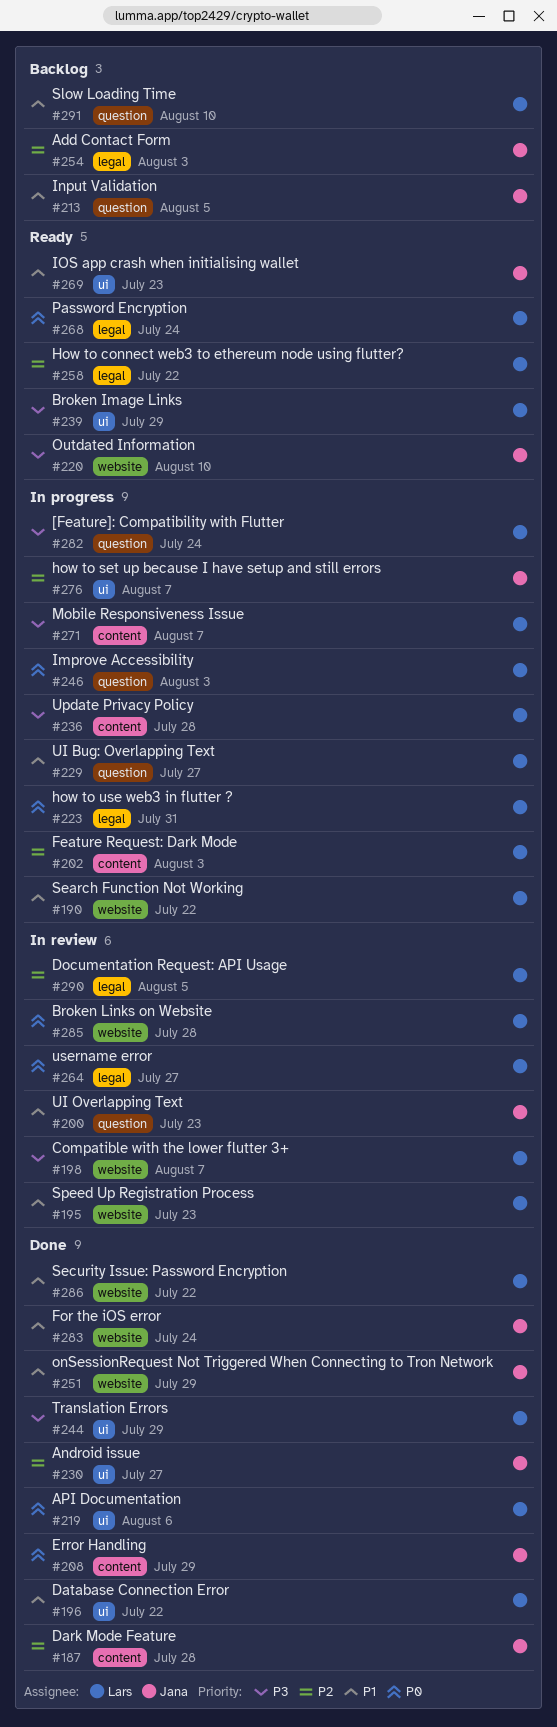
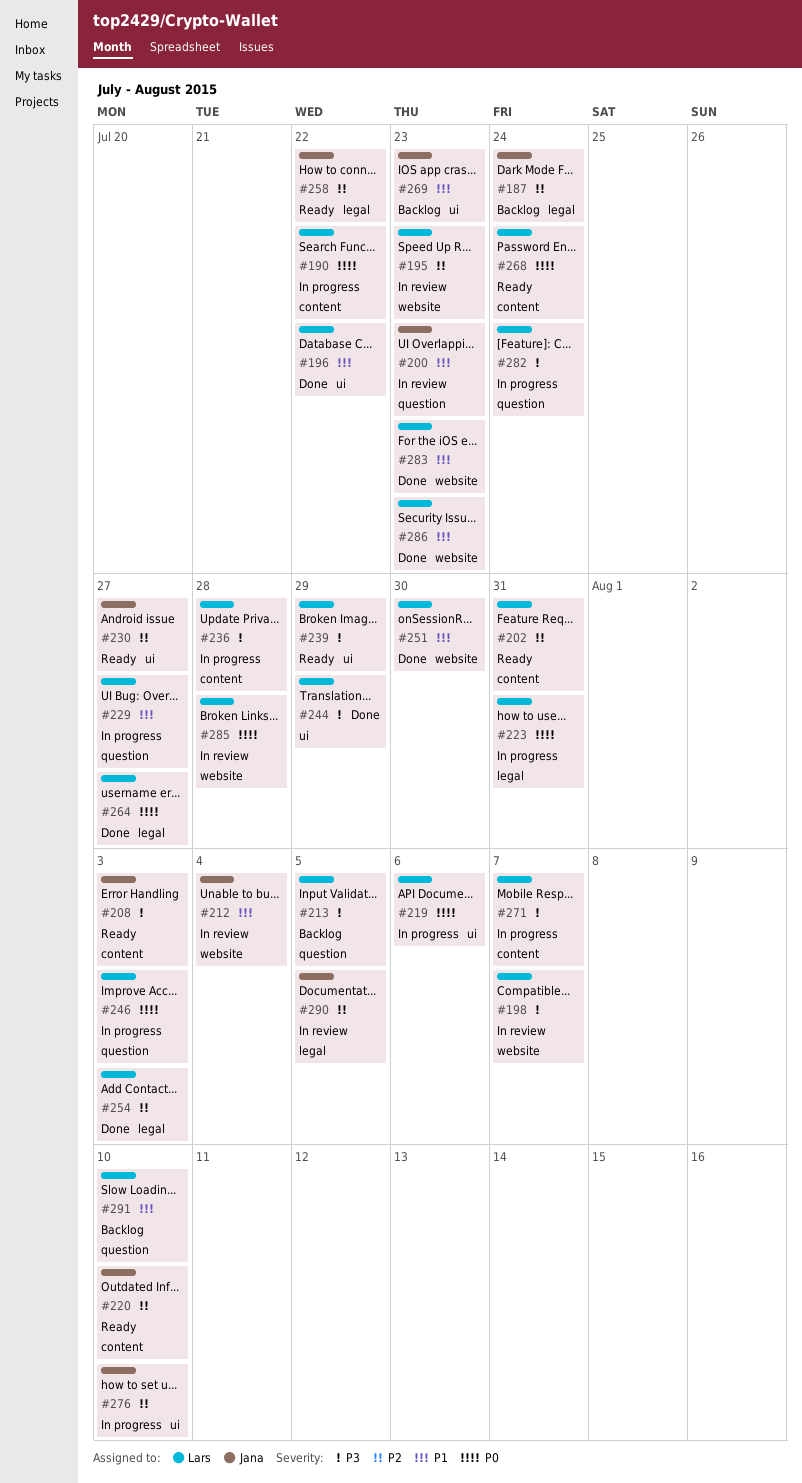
#187, status: Done -> Backlog
#187, label: content -> legal
#187, due: Jul 28 -> Jul 24
#190, priority: P1 -> P0
#190, label: website -> content
#195, priority: P1 -> P2
#202, status: In progress -> Ready
#202, due: Aug 3 -> Jul 31
#208, status: Done -> Ready
#208, priority: P0 -> P3
#208, due: Jul 29 -> Aug 3
#212: none -> present
#213, owner: Jana -> Lars
#213, priority: P1 -> P3
#219, status: Done -> In progress
#220, priority: P3 -> P2
#220, label: website -> content
#230, status: Done -> Ready
#251, owner: Jana -> Lars
#251, due: Jul 29 -> Jul 30
#254, status: Backlog -> Done
#254, owner: Jana -> Lars
#258, owner: Lars -> Jana
#264, status: In review -> Done
#268, label: legal -> content
#269, status: Ready -> Backlog
#276, due: Aug 7 -> Aug 10
#283, owner: Jana -> Lars
#283, due: Jul 24 -> Jul 23
#286, due: Jul 22 -> Jul 23
#290, owner: Lars -> Jana

